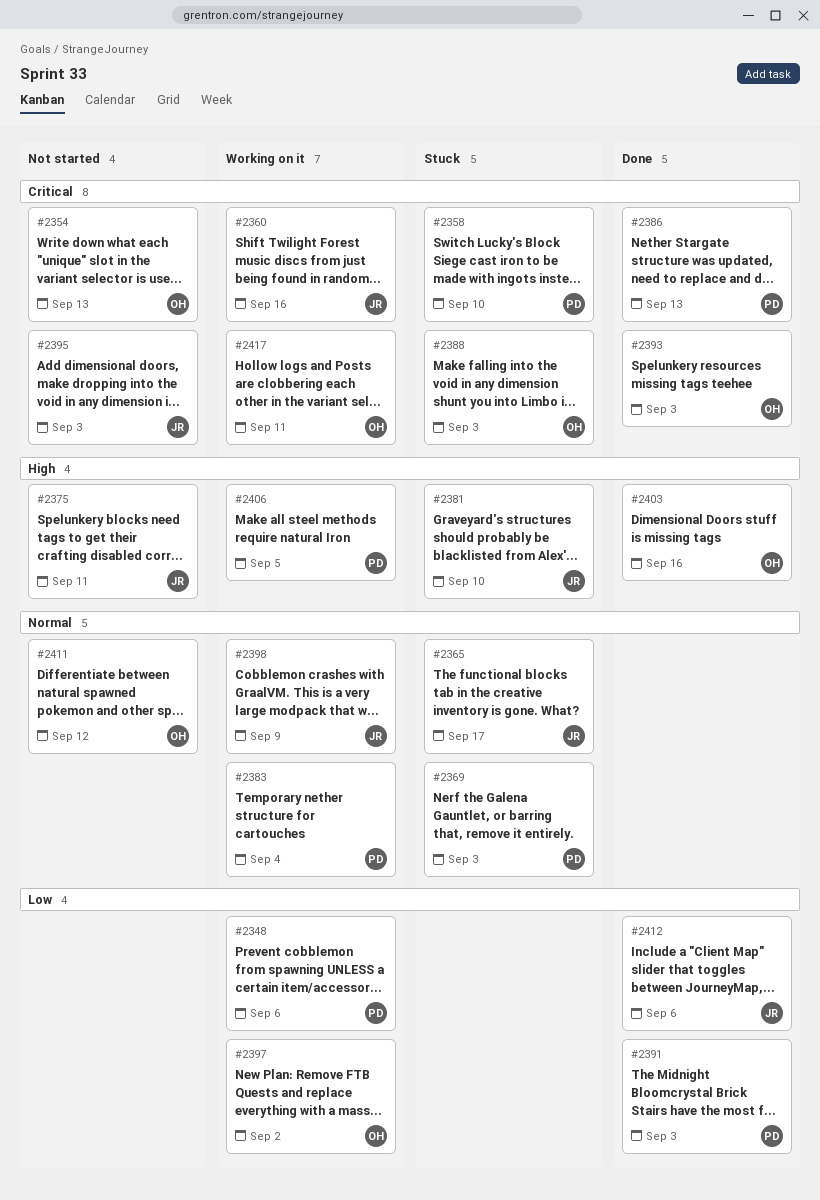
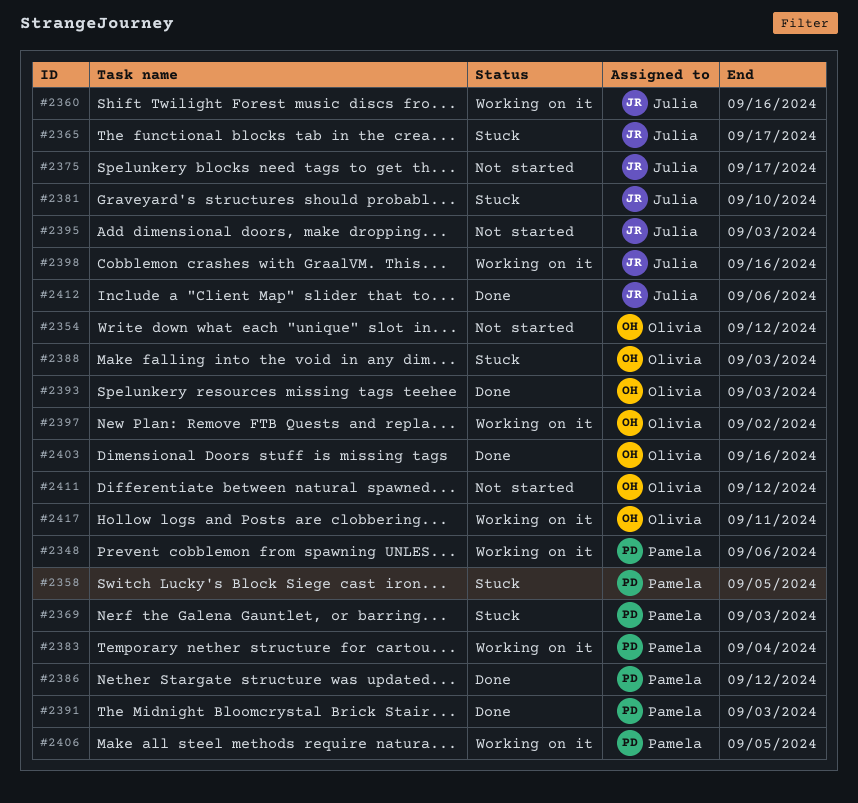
#2354, due: Sep 13 -> Sep 12
#2358, due: Sep 10 -> Sep 5
#2375, due: Sep 11 -> Sep 17
#2386, due: Sep 13 -> Sep 12
#2398, due: Sep 9 -> Sep 16

